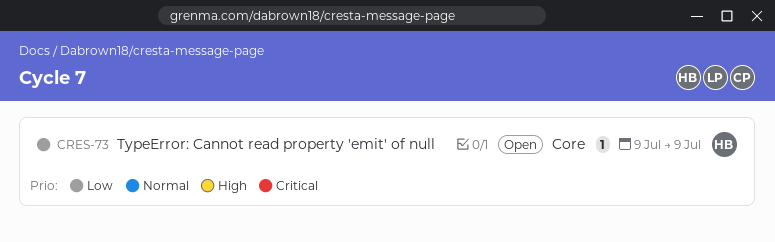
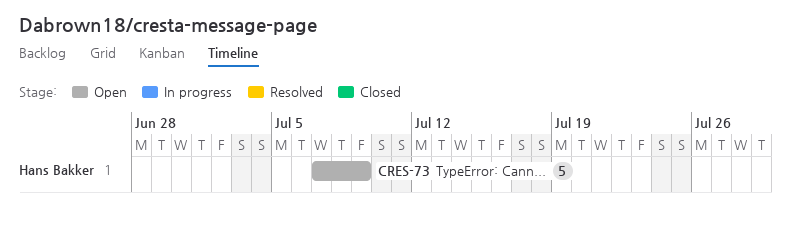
CRES-73, estimate: 1 -> 5
CRES-73, start: Jul 9 -> Jul 7

